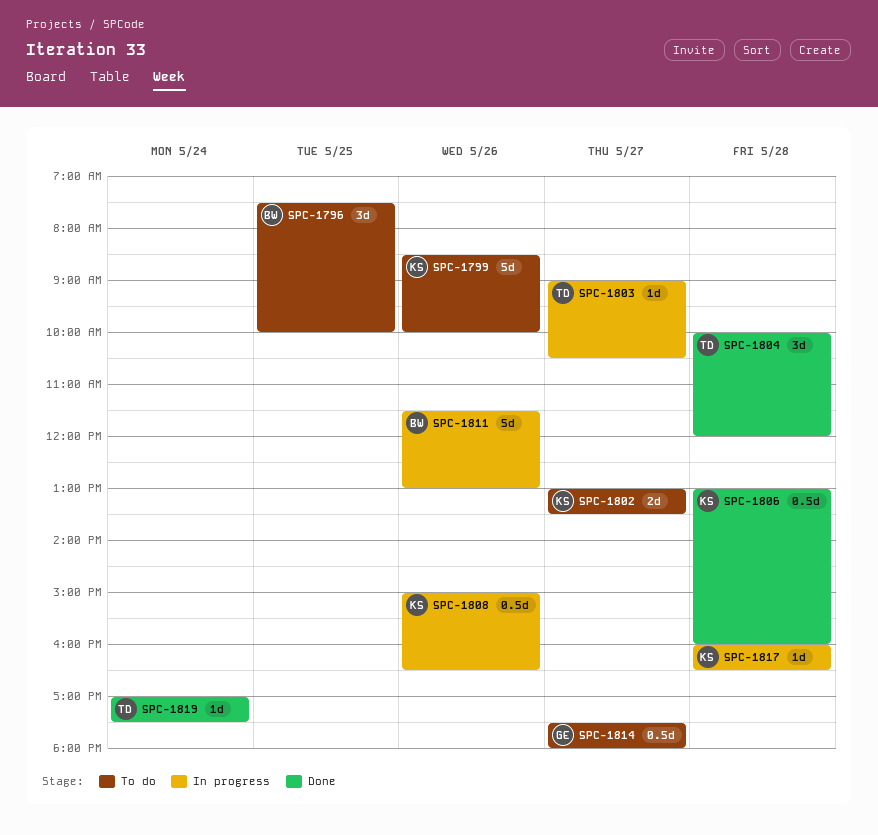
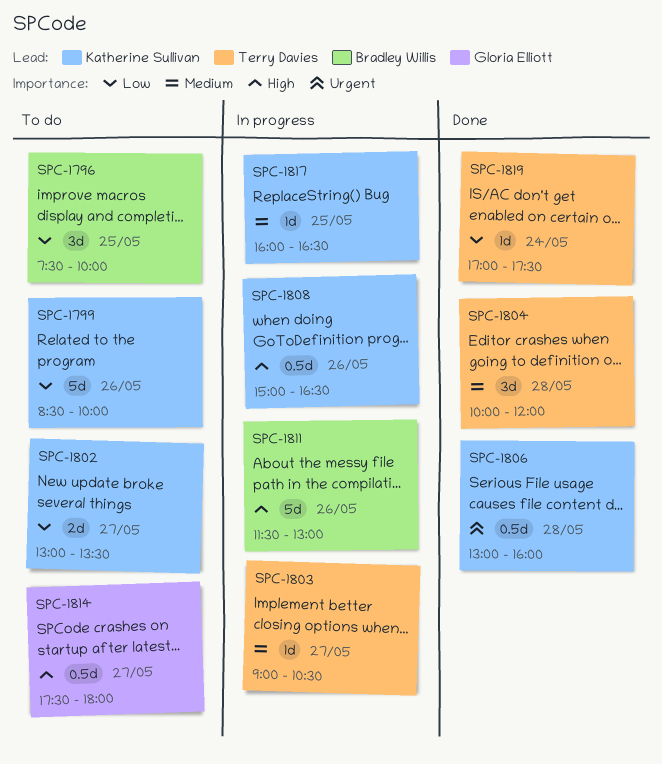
SPC-1817, day: May 28 -> May 25

